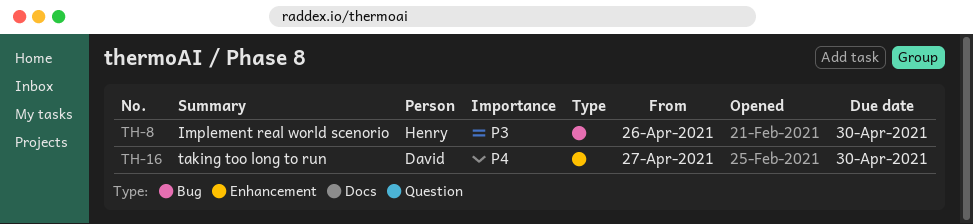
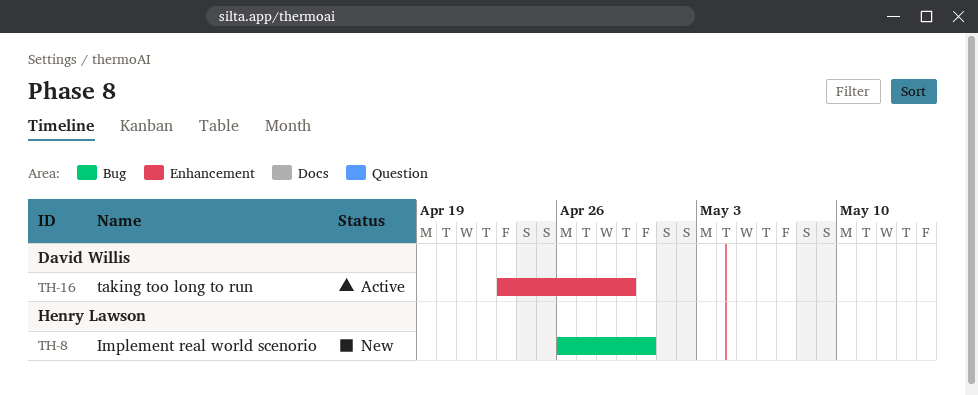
TH-16, start: Apr 27 -> Apr 23
TH-16, due: Apr 30 -> Apr 29

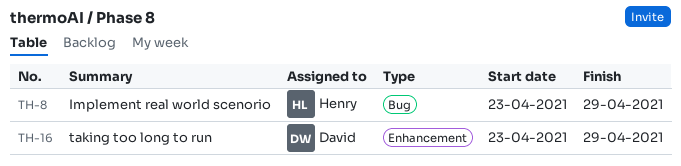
TH-8, start: Apr 26 -> Apr 23
TH-8, due: Apr 30 -> Apr 29

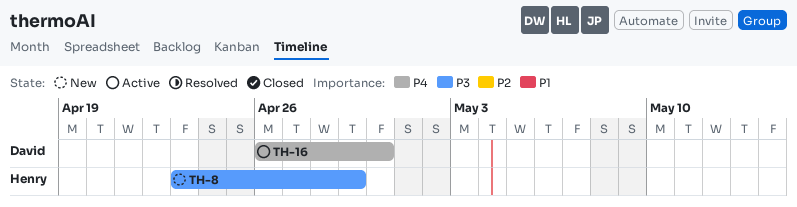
TH-16, start: Apr 23 -> Apr 26
TH-16, due: Apr 29 -> Apr 30

